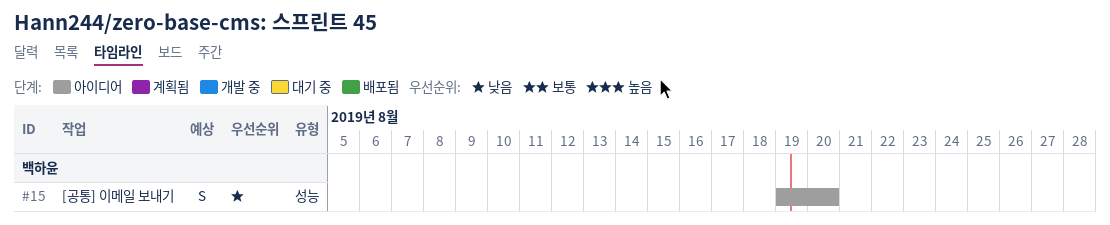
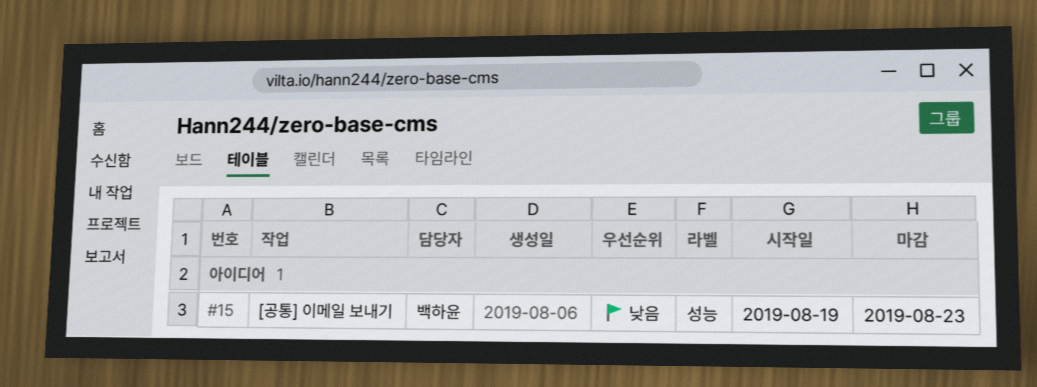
#15, due: Aug 20 -> Aug 23

